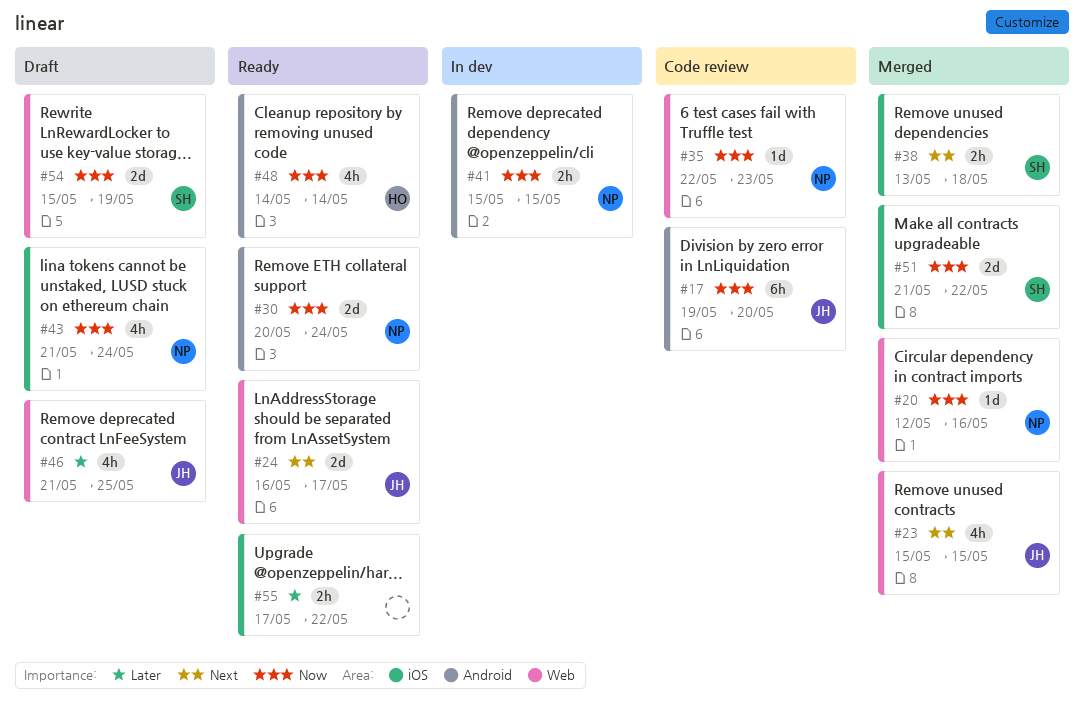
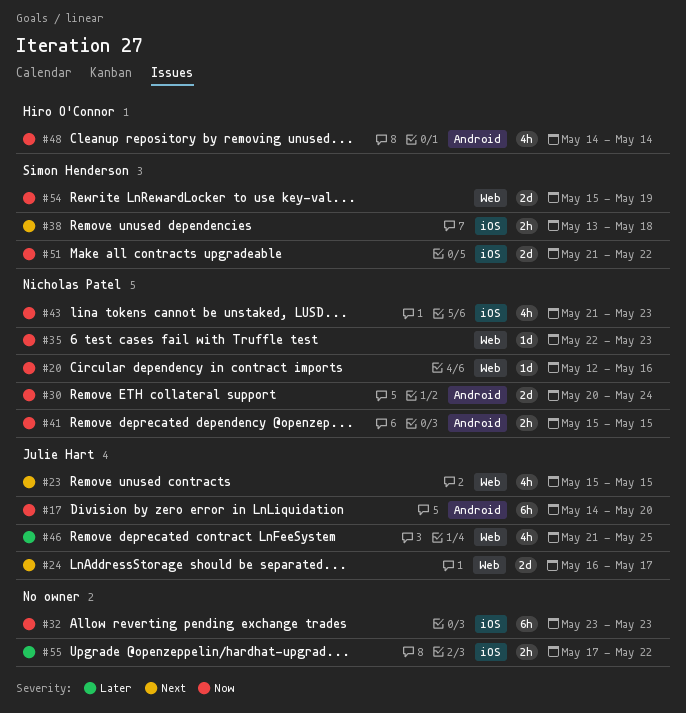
#17, start: May 19 -> May 14
#32: none -> present
#43, due: May 24 -> May 23

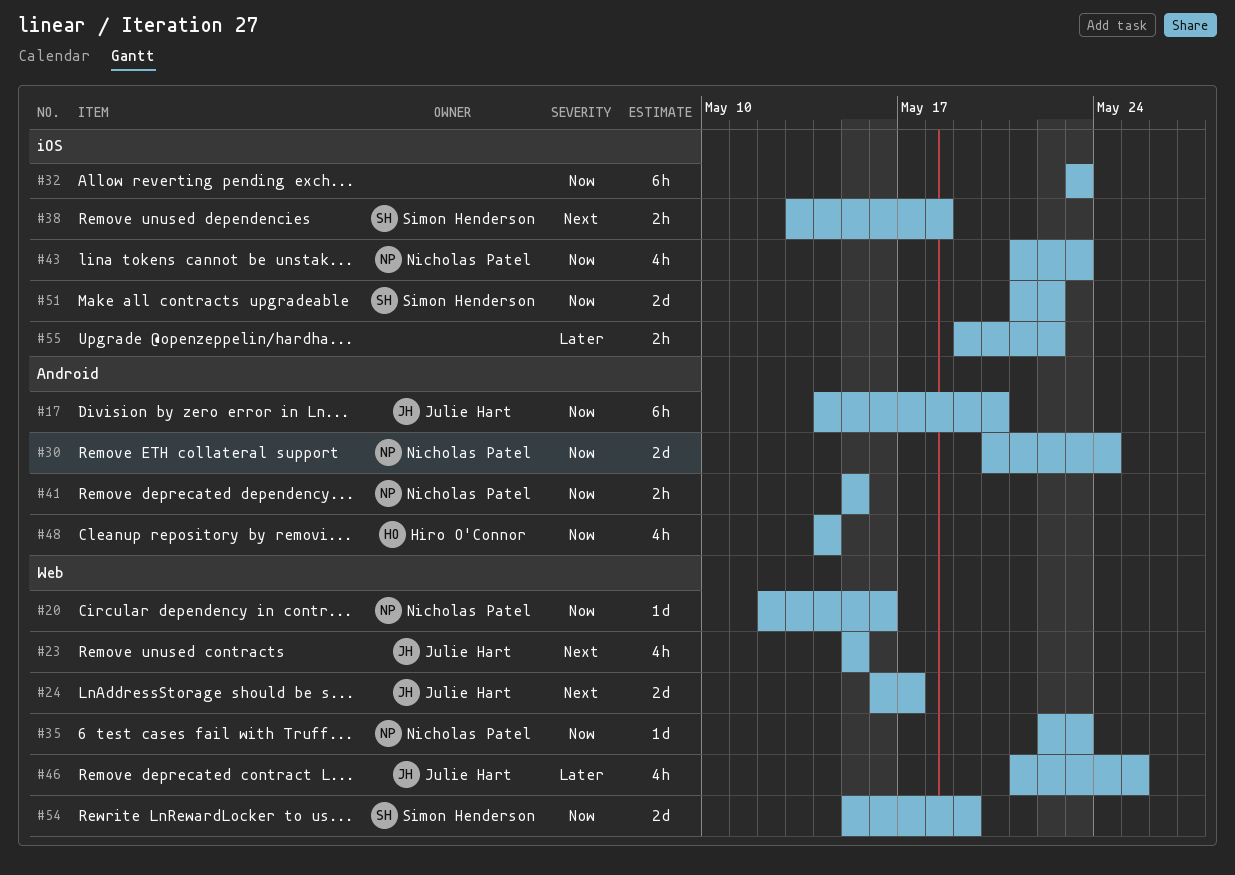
#55, start: May 17 -> May 19

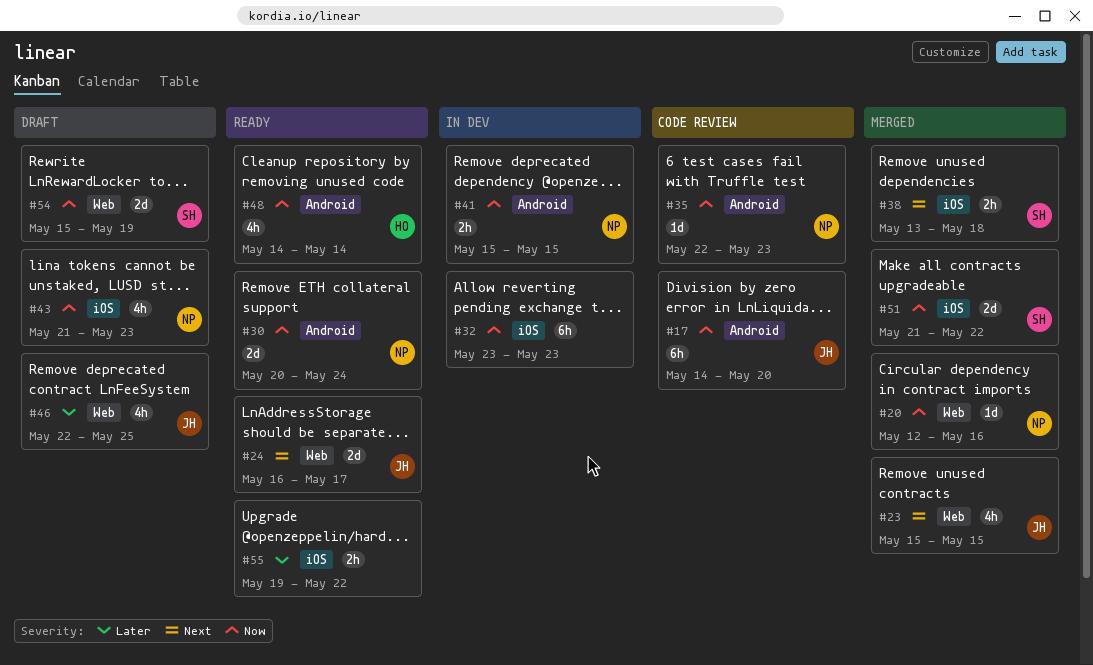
#35, label: Web -> Android
#46, start: May 21 -> May 22

